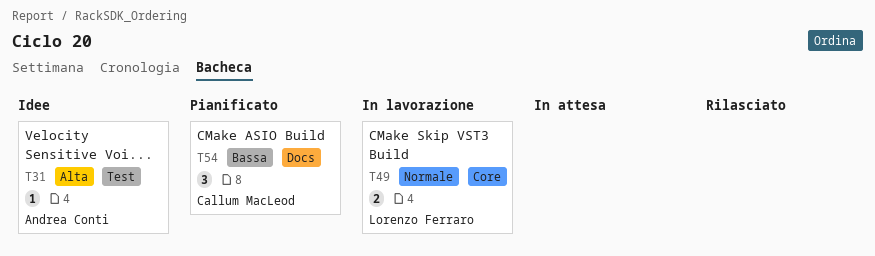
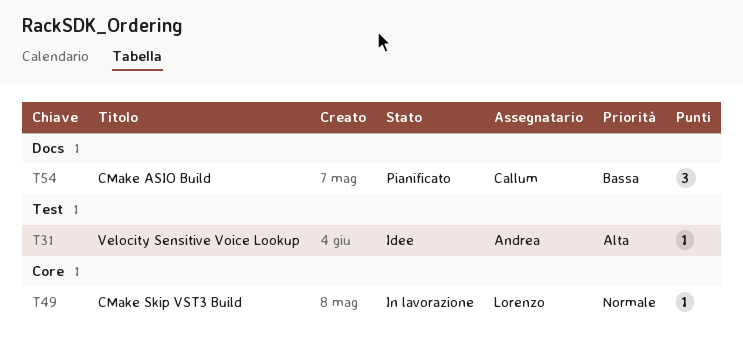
T49, estimate: 2 -> 1

